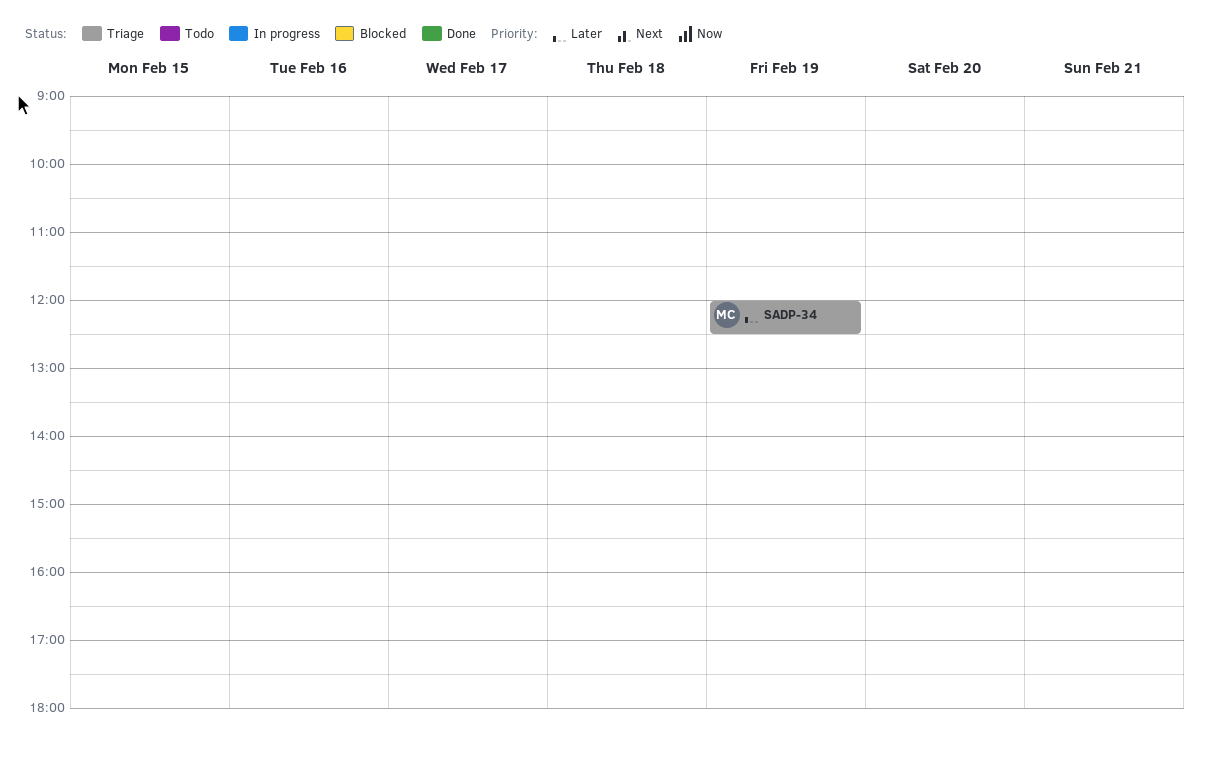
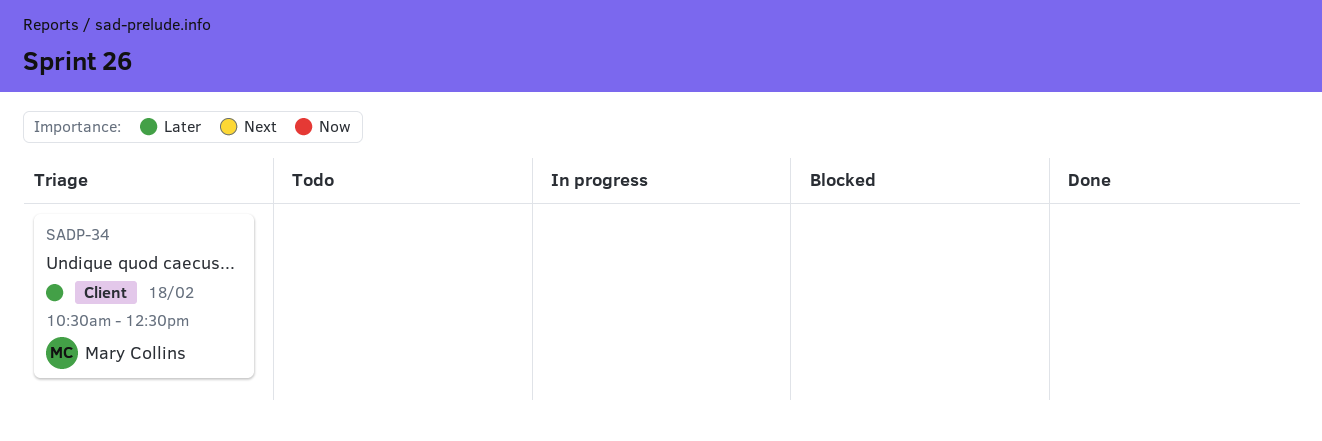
SADP-34, day: Feb 19 -> Feb 18
SADP-34, begins: 12:00 -> 10:30

